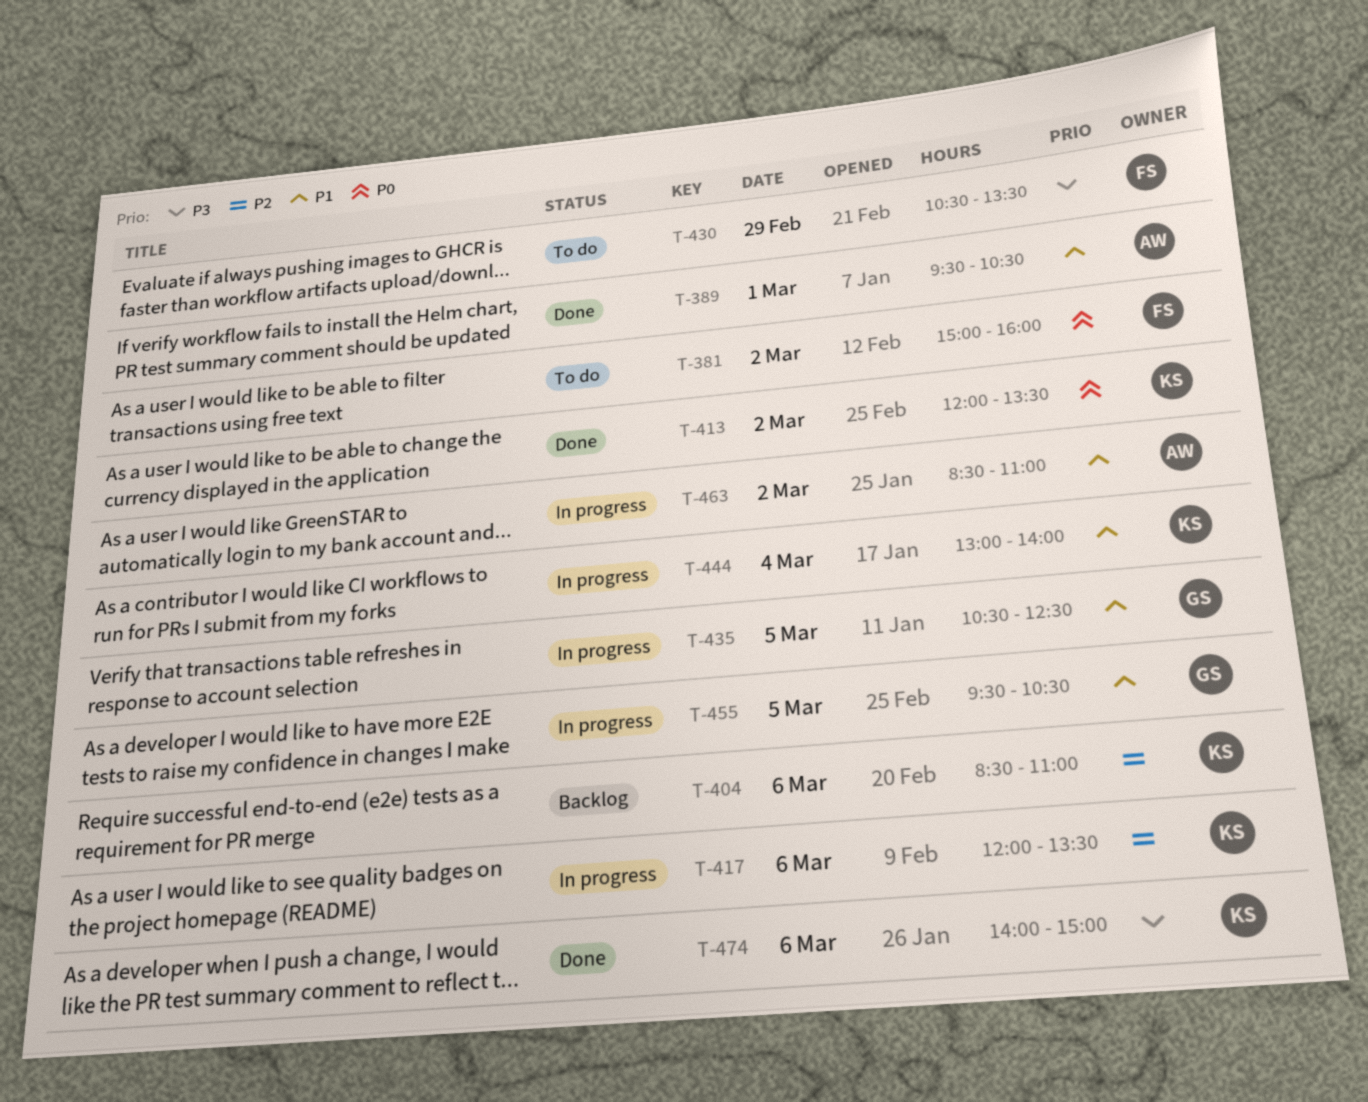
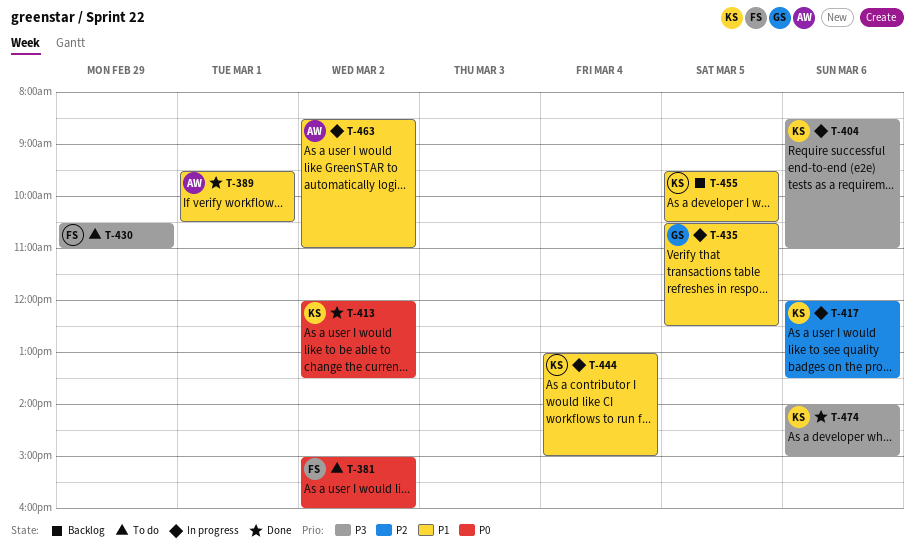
T-404, status: Backlog -> In progress
T-404, priority: P2 -> P3
T-430, ends: 13:30 -> 11:00
T-444, ends: 14:00 -> 15:00
T-455, status: In progress -> Backlog
T-455, owner: GS -> KS

